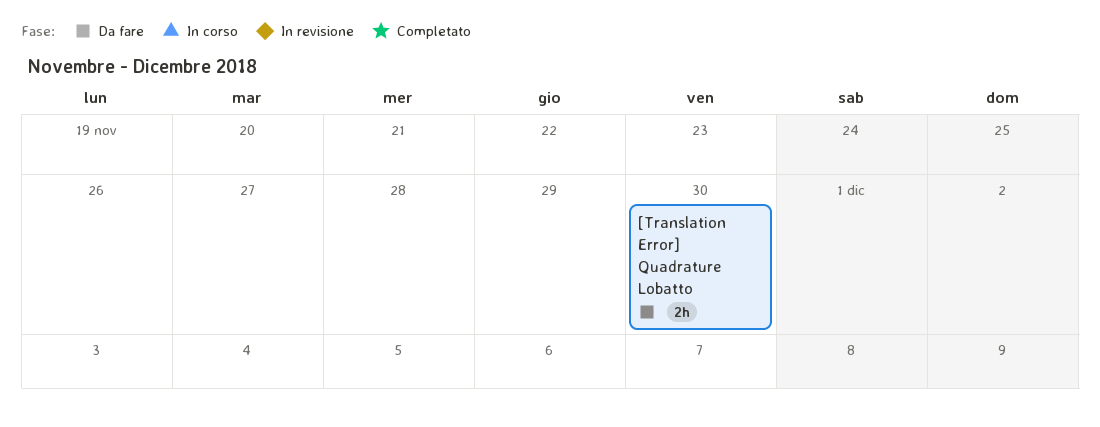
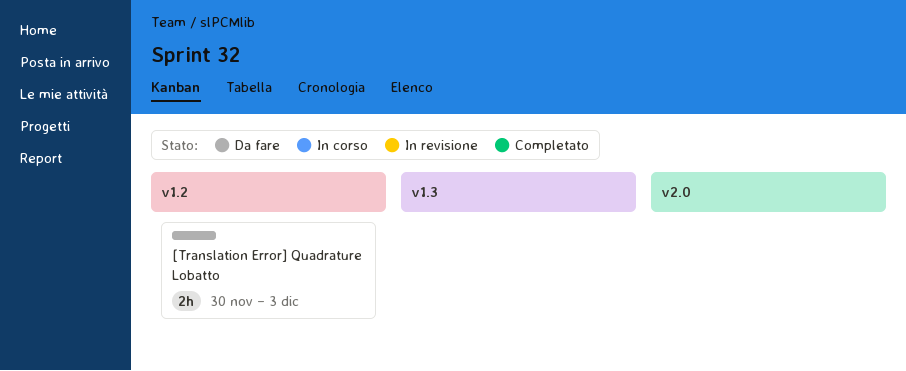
[Translation Error] Quadrature Lobatto, due: Nov 30 -> Dec 3

